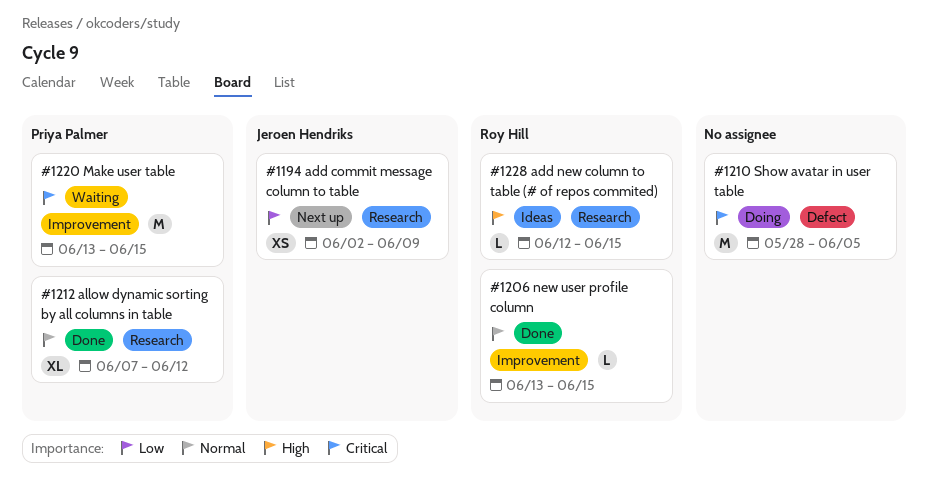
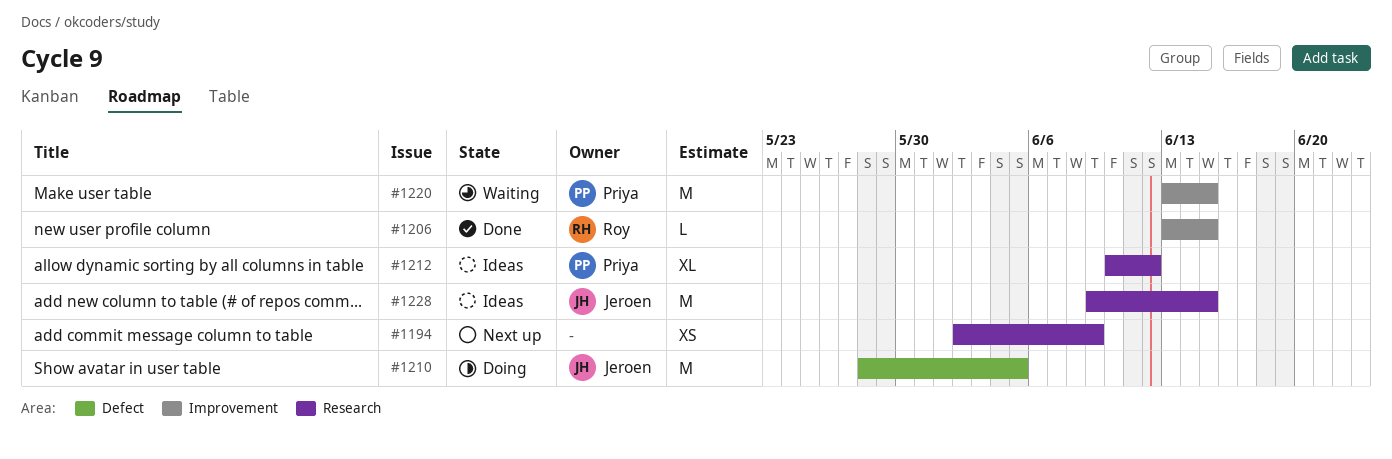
#1194, owner: Jeroen Hendriks -> none
#1210, owner: none -> Jeroen Hendriks
#1212, status: Done -> Ideas
#1212, start: Jun 7 -> Jun 10
#1228, owner: Roy Hill -> Jeroen Hendriks
#1228, estimate: L -> M
#1228, start: Jun 12 -> Jun 9

